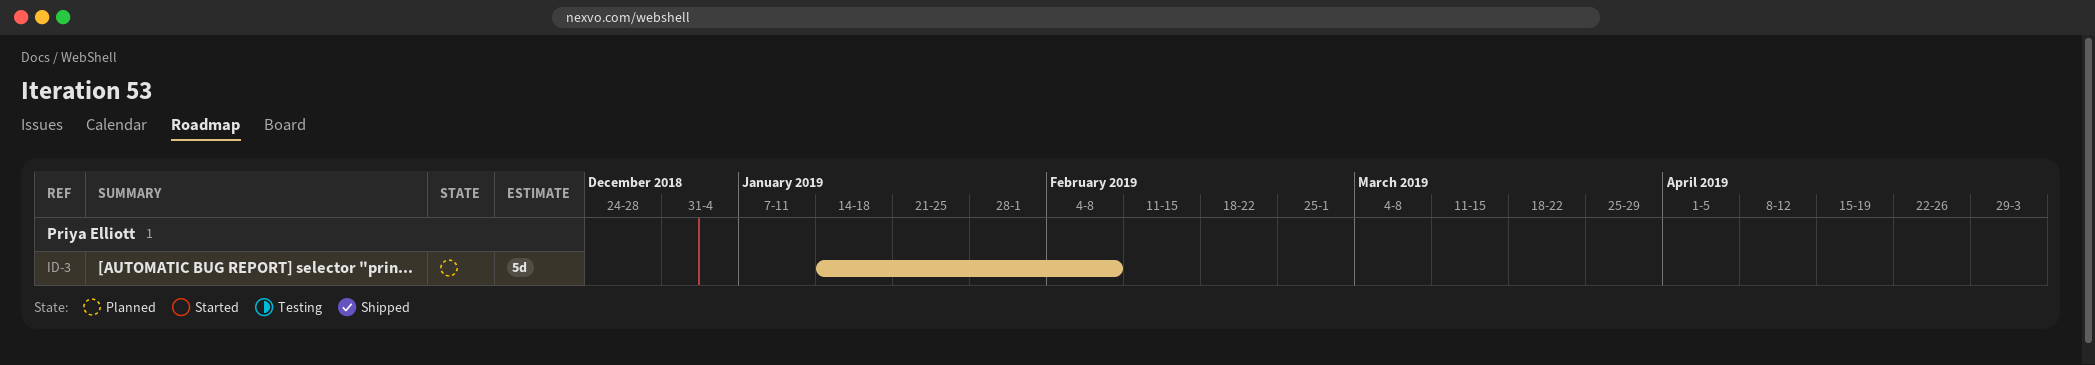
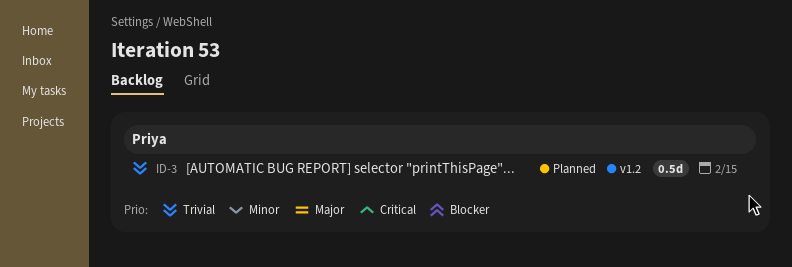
ID-3, estimate: 5d -> 0.5d
ID-3, due: Feb 8 -> Feb 15

